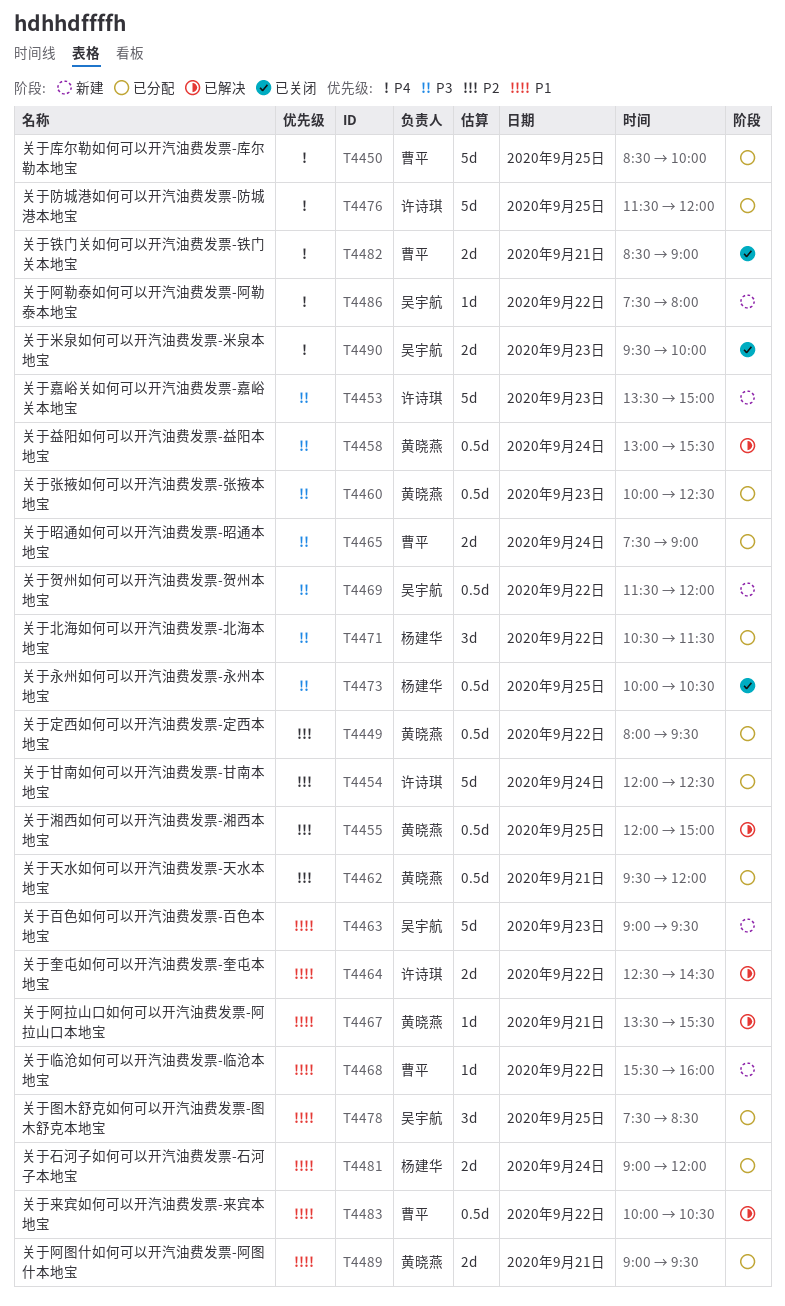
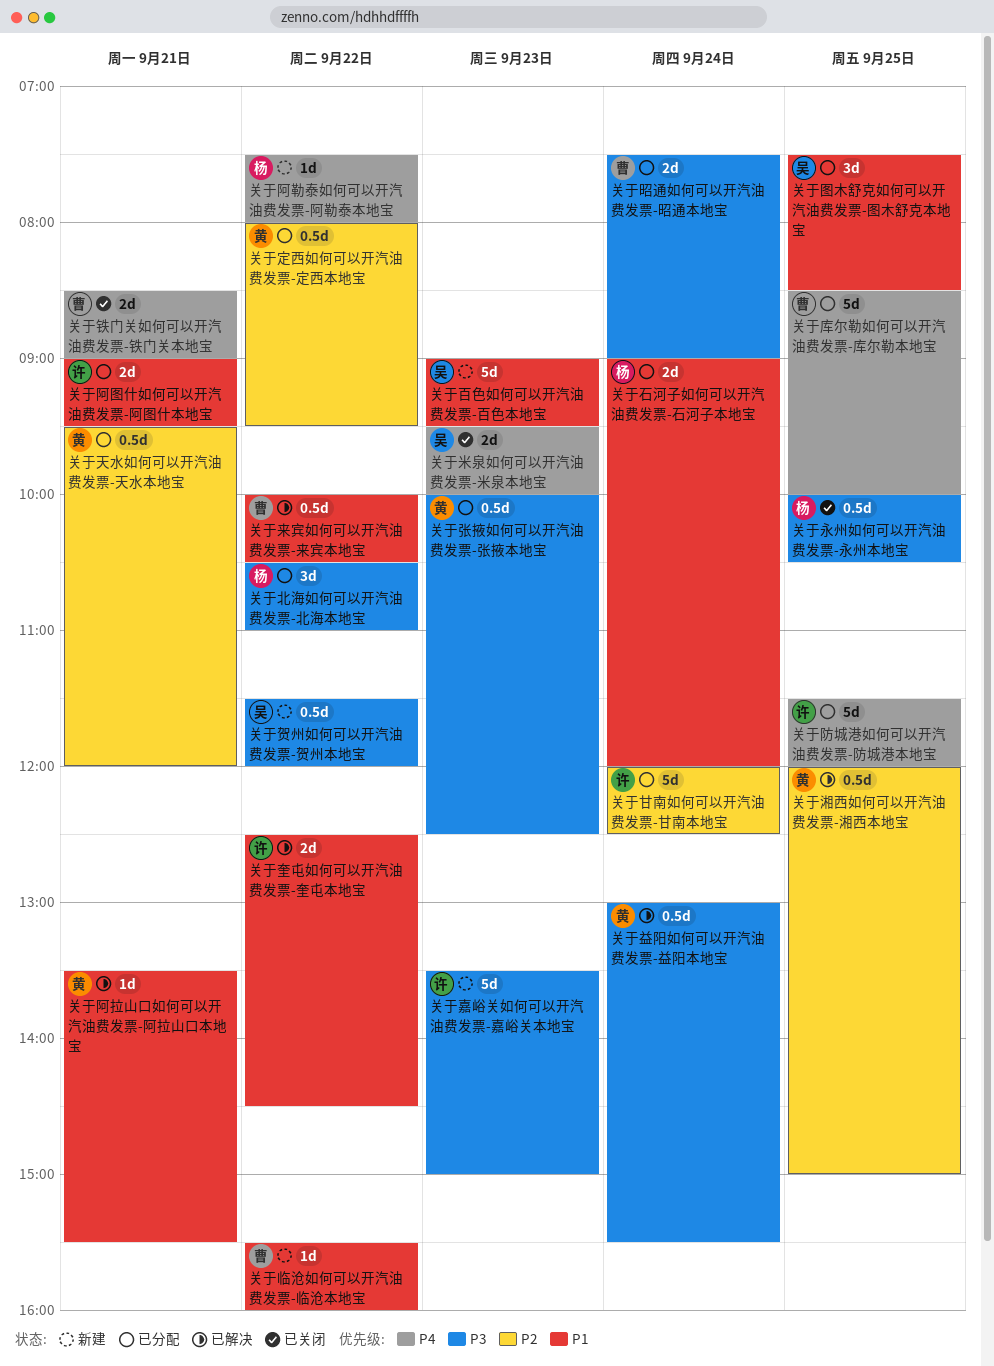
关于北海如何可以开汽油费发票-北海本地宝, ends: 11:30 -> 11:00
关于阿勒泰如何可以开汽油费发票-阿勒泰本地宝, owner: 吴宇航 -> 杨建华
关于阿图什如何可以开汽油费发票-阿图什本地宝, owner: 黄晓燕 -> 许诗琪

